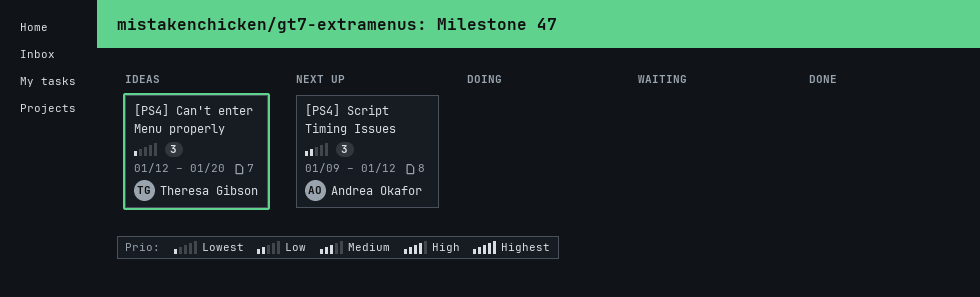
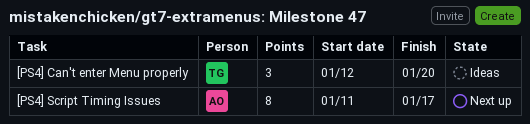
[PS4] Script Timing Issues, estimate: 3 -> 8
[PS4] Script Timing Issues, start: Jan 9 -> Jan 11
[PS4] Script Timing Issues, due: Jan 12 -> Jan 17

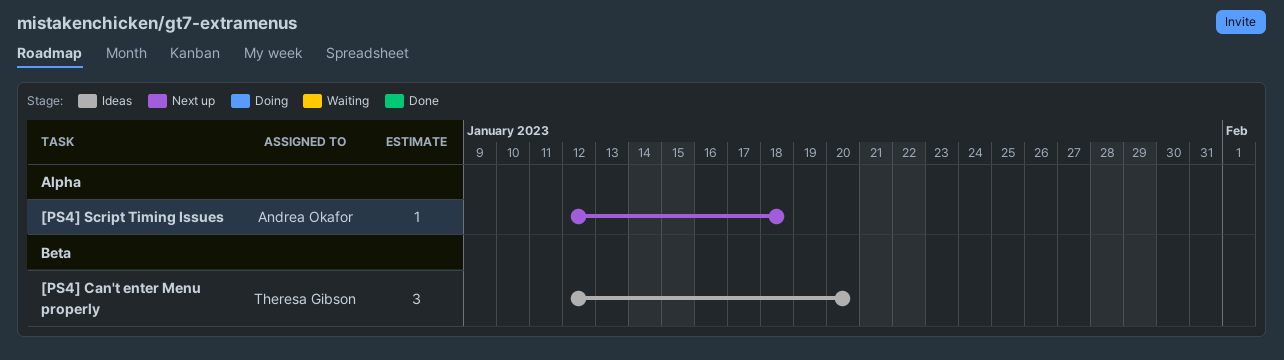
[PS4] Script Timing Issues, estimate: 8 -> 1
[PS4] Script Timing Issues, start: Jan 11 -> Jan 12
[PS4] Script Timing Issues, due: Jan 17 -> Jan 18

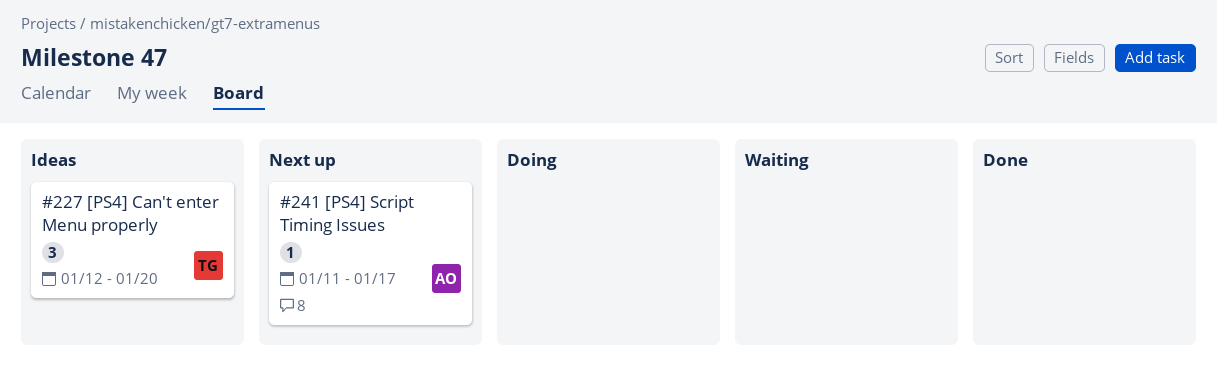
[PS4] Script Timing Issues, start: Jan 12 -> Jan 11
[PS4] Script Timing Issues, due: Jan 18 -> Jan 17

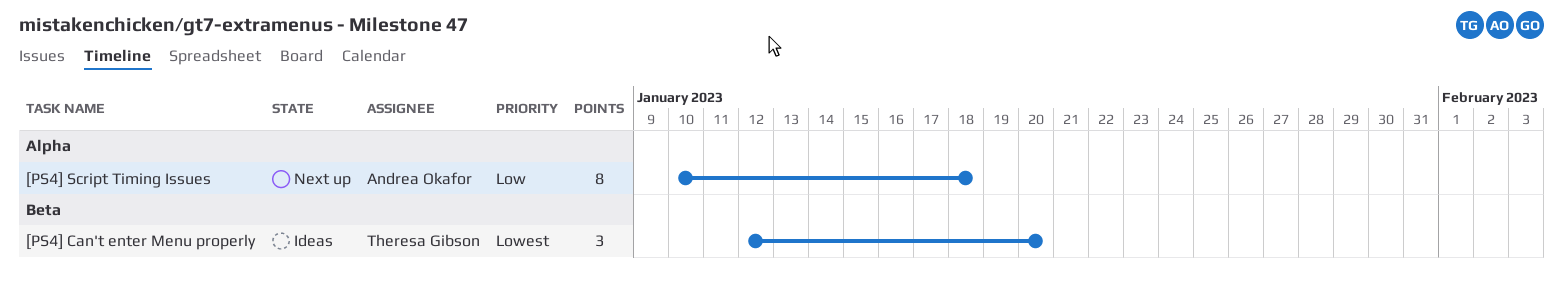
[PS4] Script Timing Issues, estimate: 1 -> 8
[PS4] Script Timing Issues, start: Jan 11 -> Jan 10
[PS4] Script Timing Issues, due: Jan 17 -> Jan 18

